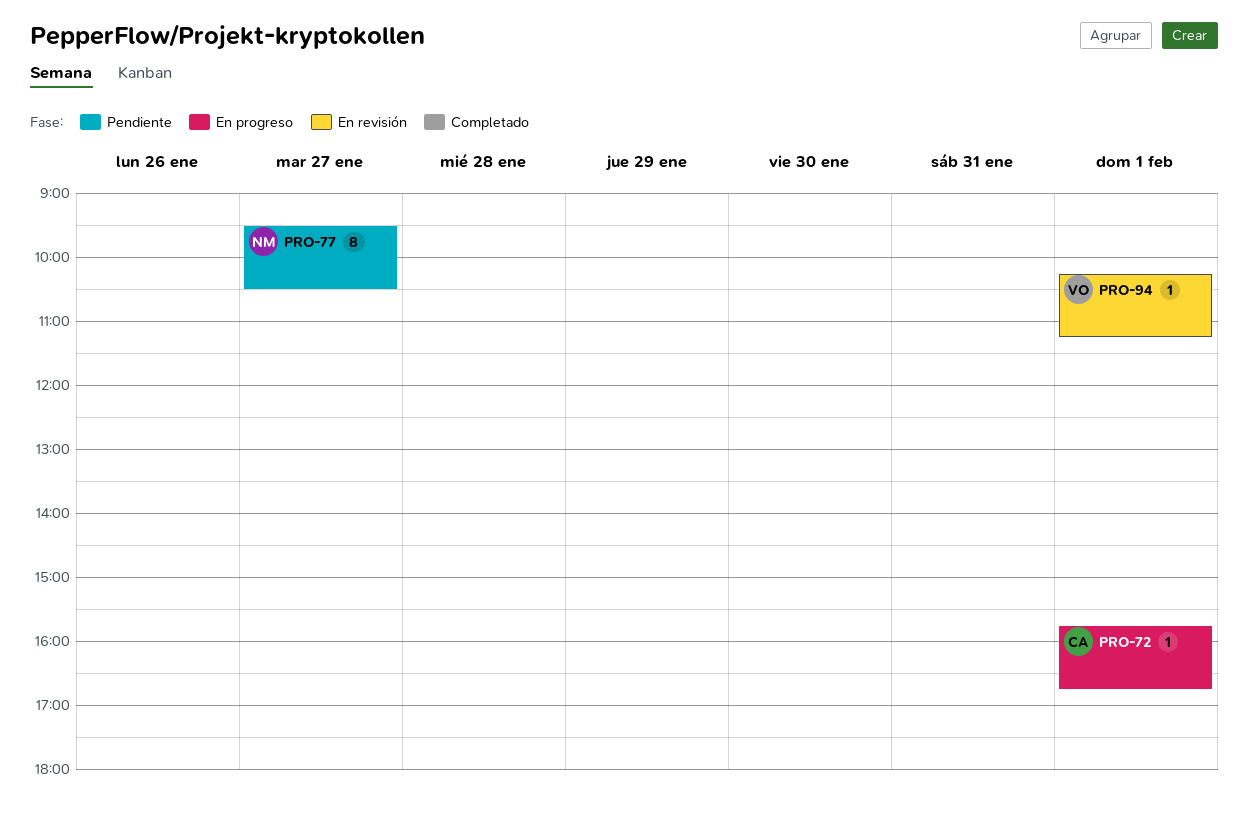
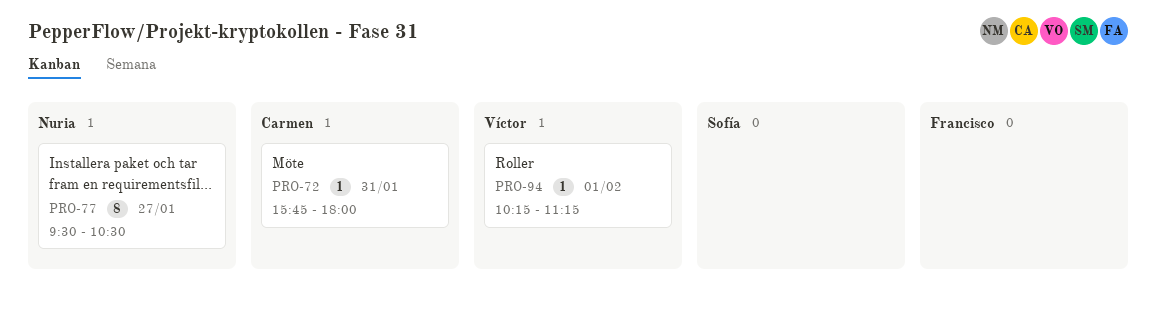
PRO-72, day: Feb 1 -> Jan 31
PRO-72, ends: 16:45 -> 18:00

